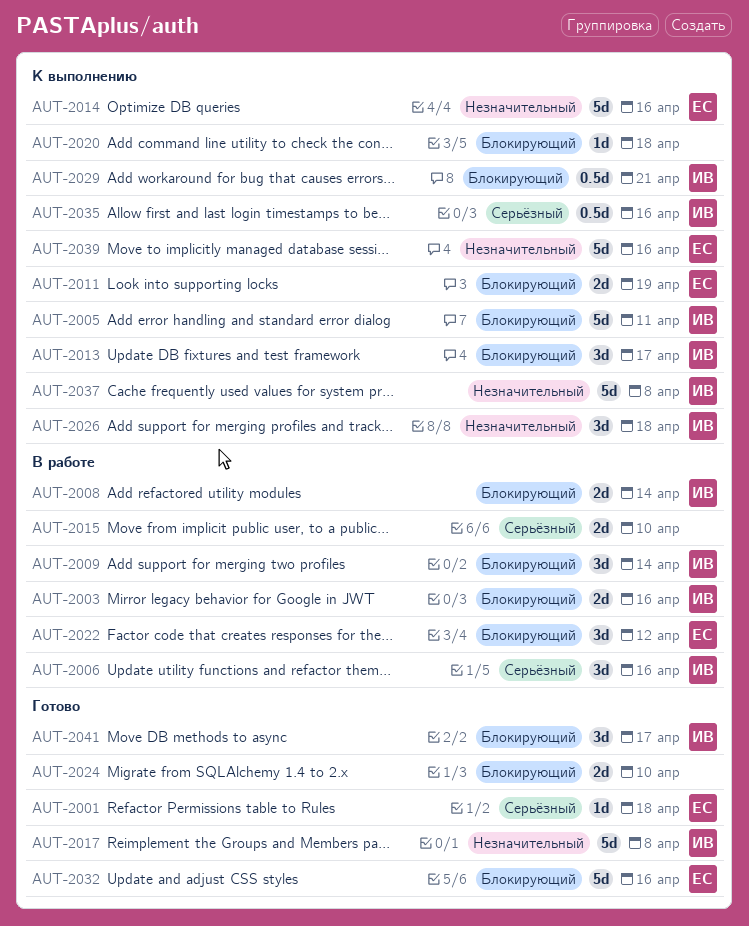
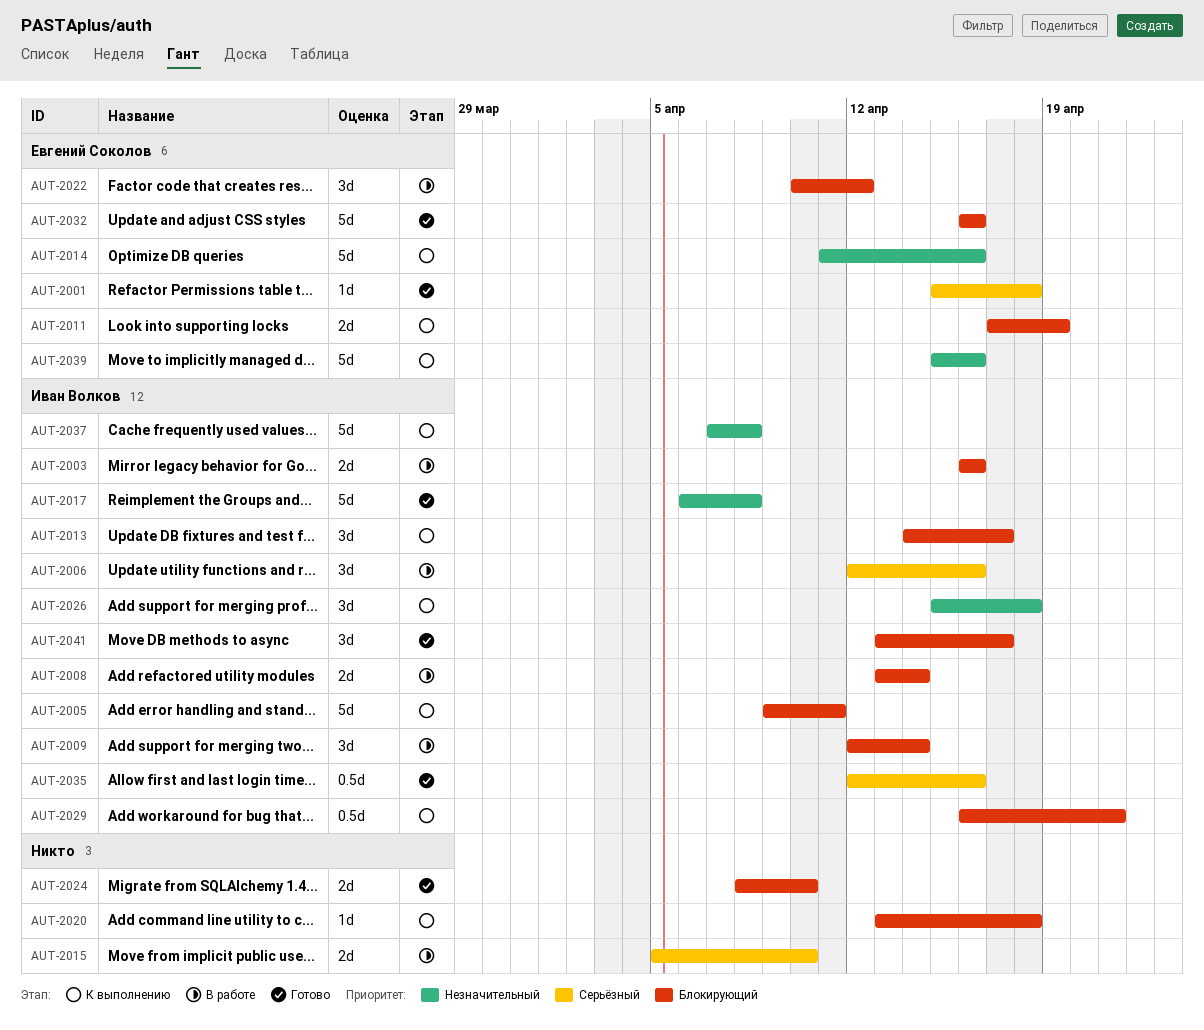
AUT-2035, status: К выполнению -> Готово

